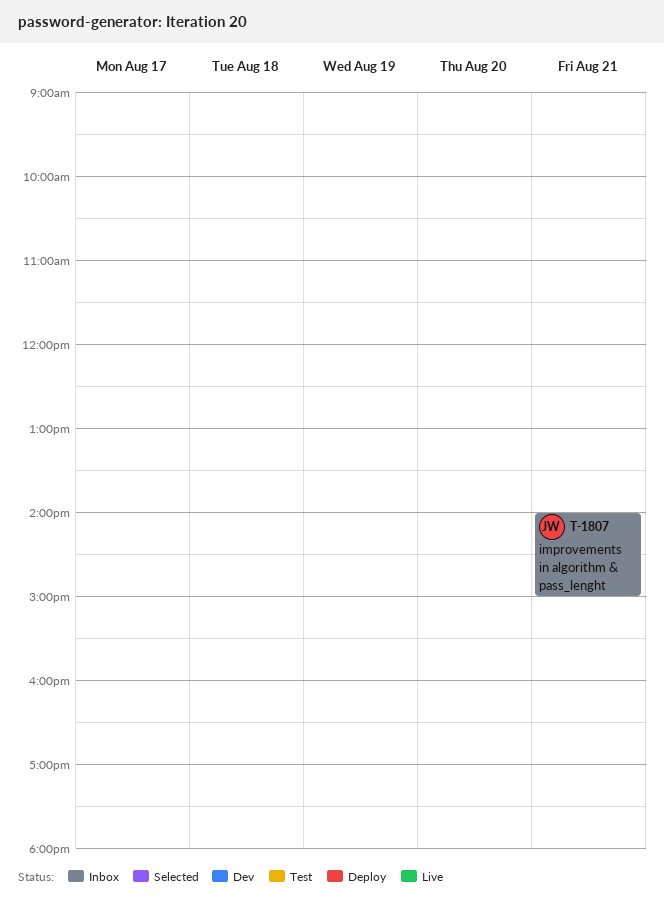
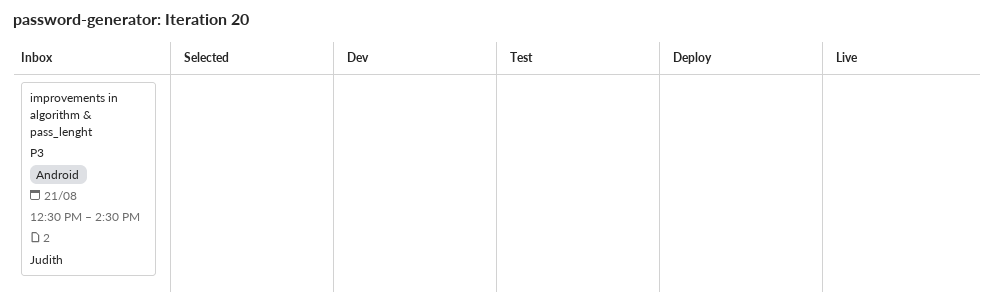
improvements in algorithm & pass_lenght, begins: 14:00 -> 12:30
improvements in algorithm & pass_lenght, ends: 15:00 -> 14:30

